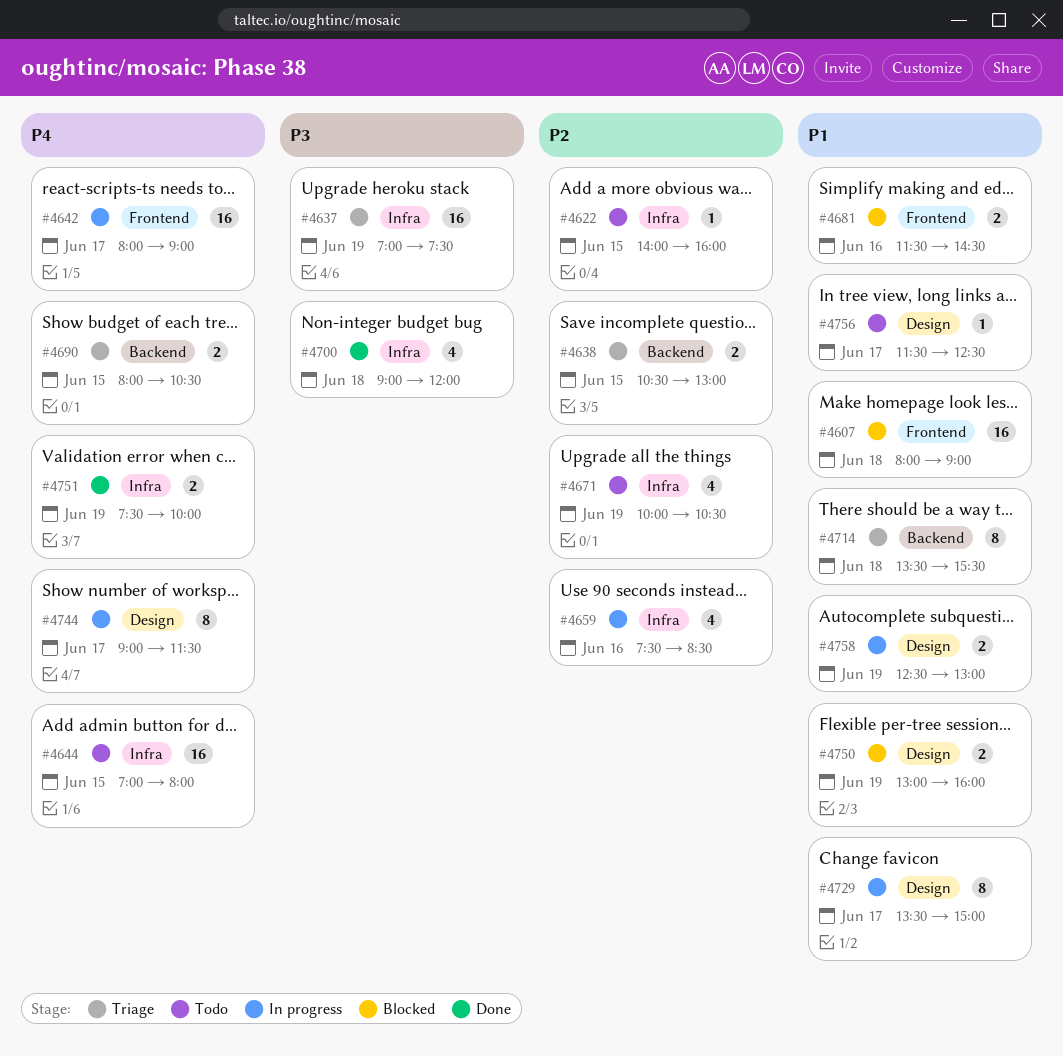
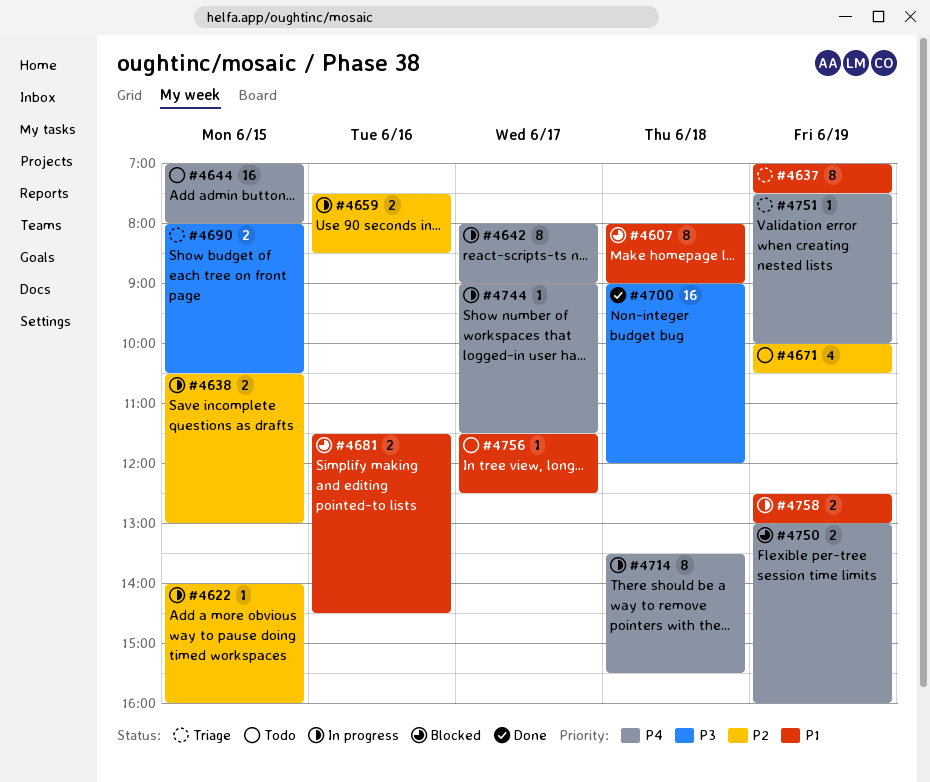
#4607, estimate: 16 -> 8
#4622, status: Todo -> In progress
#4637, priority: P3 -> P1
#4637, estimate: 16 -> 8
#4638, status: Triage -> In progress
#4642, estimate: 16 -> 8
#4659, estimate: 4 -> 2
#4690, priority: P4 -> P3
#4700, estimate: 4 -> 16
#4714, status: Triage -> In progress
#4714, priority: P1 -> P4
#4729: present -> none
#4744, estimate: 8 -> 1
#4750, priority: P1 -> P4
#4751, status: Done -> Triage
#4751, estimate: 2 -> 1

